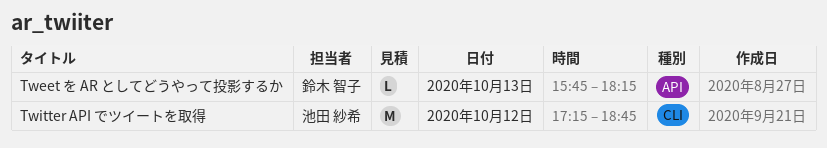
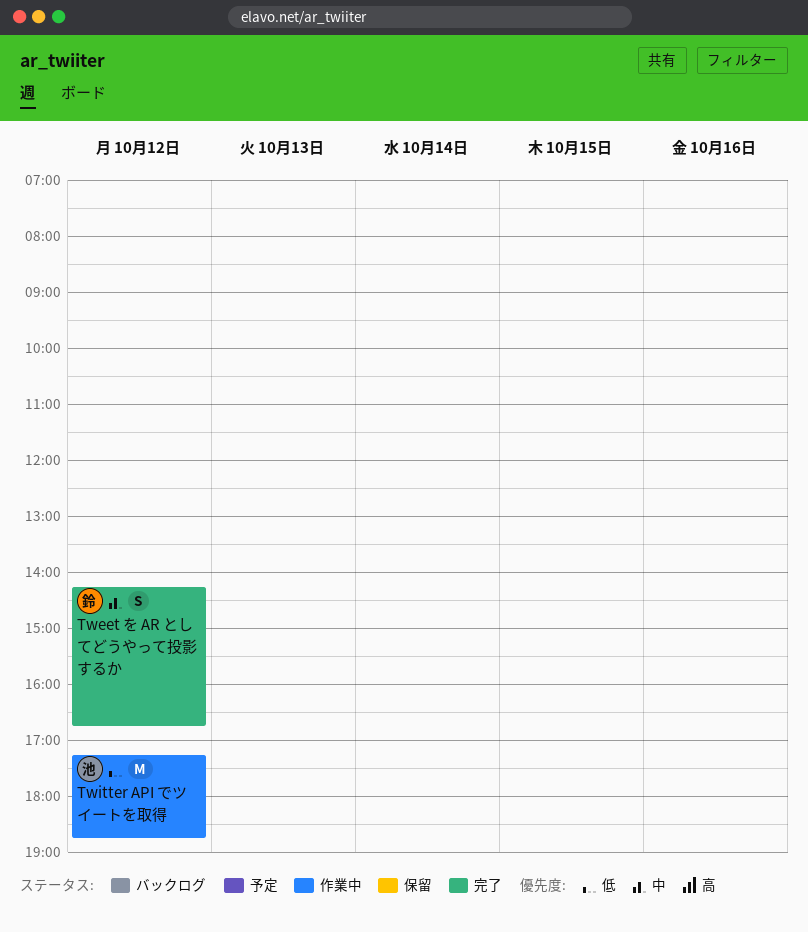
Tweet を AR としてどうやって投影するか, estimate: L -> S
Tweet を AR としてどうやって投影するか, day: Oct 13 -> Oct 12
Tweet を AR としてどうやって投影するか, begins: 15:45 -> 14:15
Tweet を AR としてどうやって投影するか, ends: 18:15 -> 16:45

